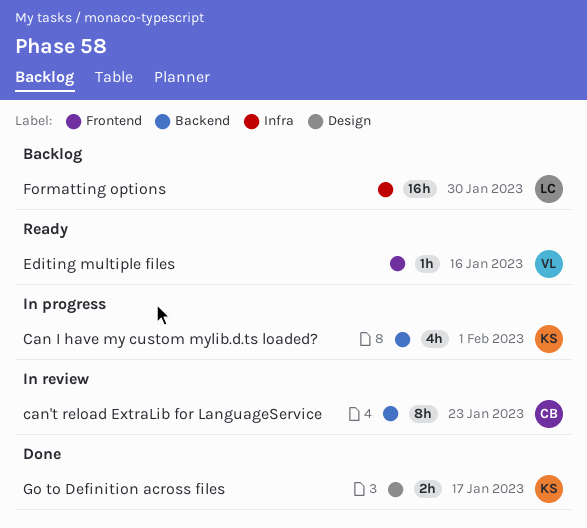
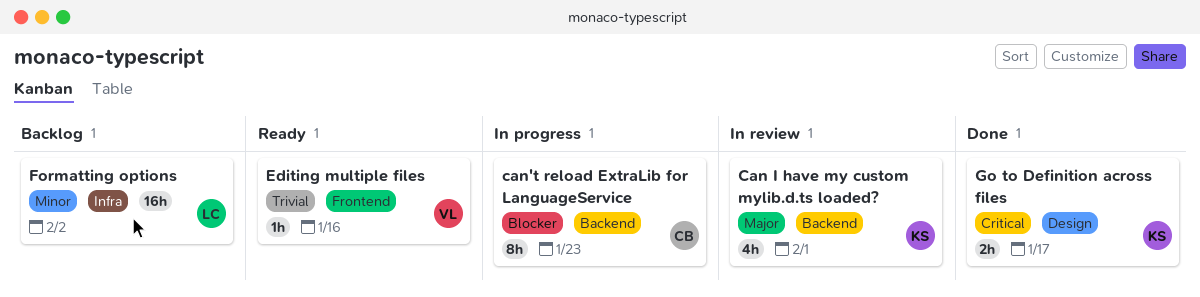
Can I have my custom mylib.d.ts loaded?, status: In progress -> In review
can't reload ExtraLib for LanguageService, status: In review -> In progress
Formatting options, due: Jan 30 -> Feb 2

